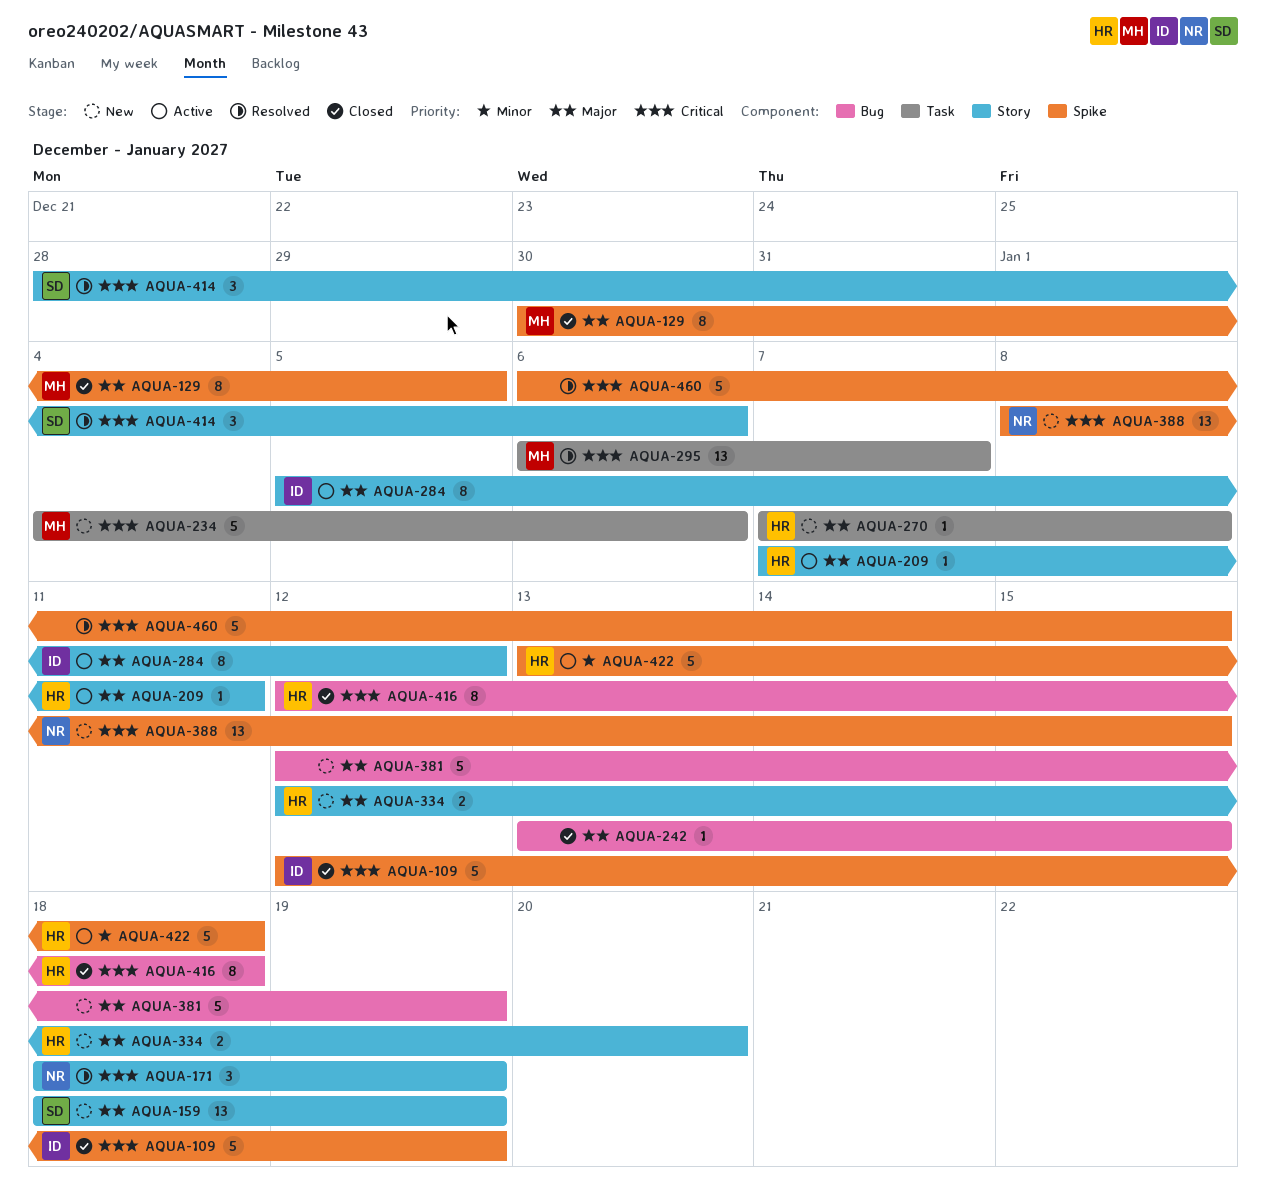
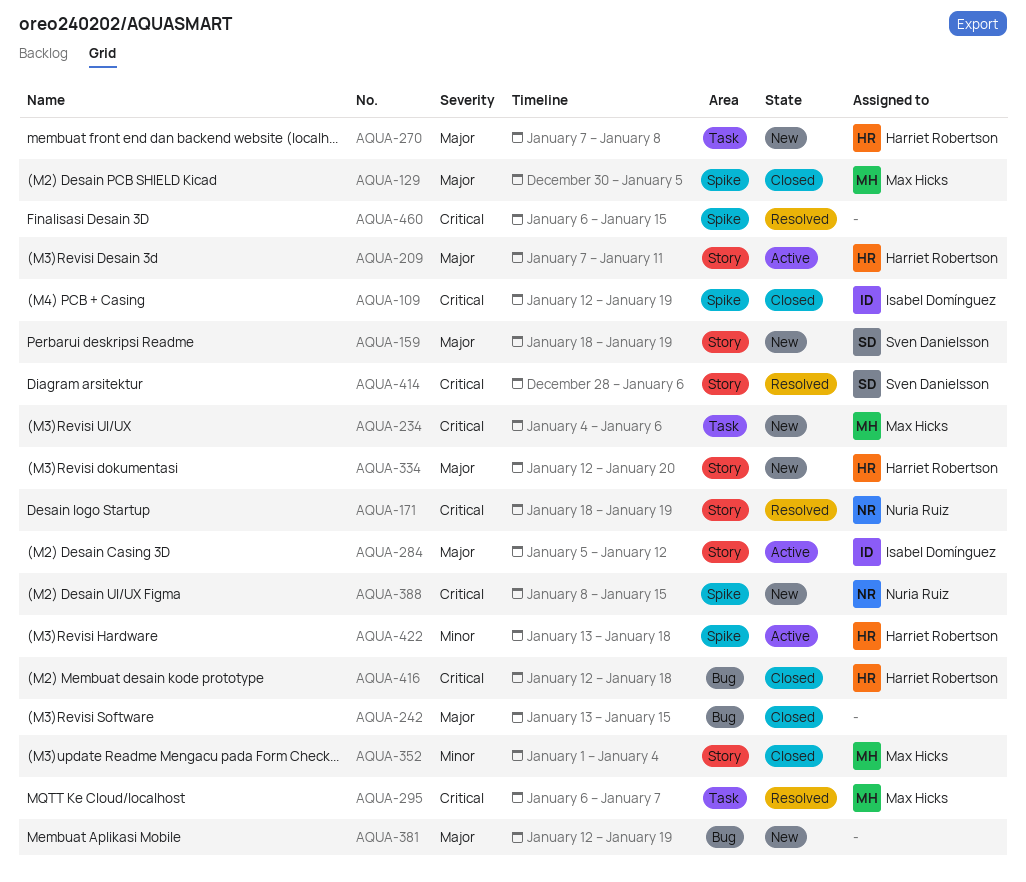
AQUA-352: none -> present

